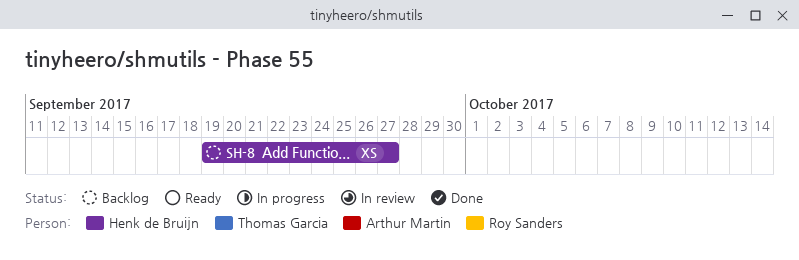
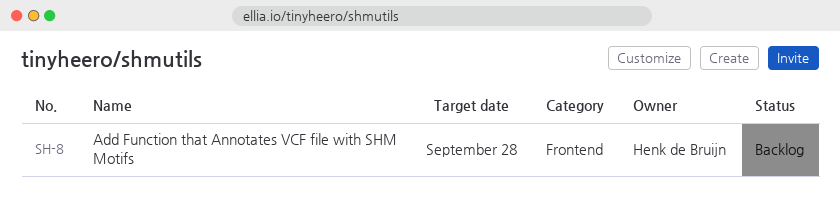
SH-8, due: Sep 27 -> Sep 28

